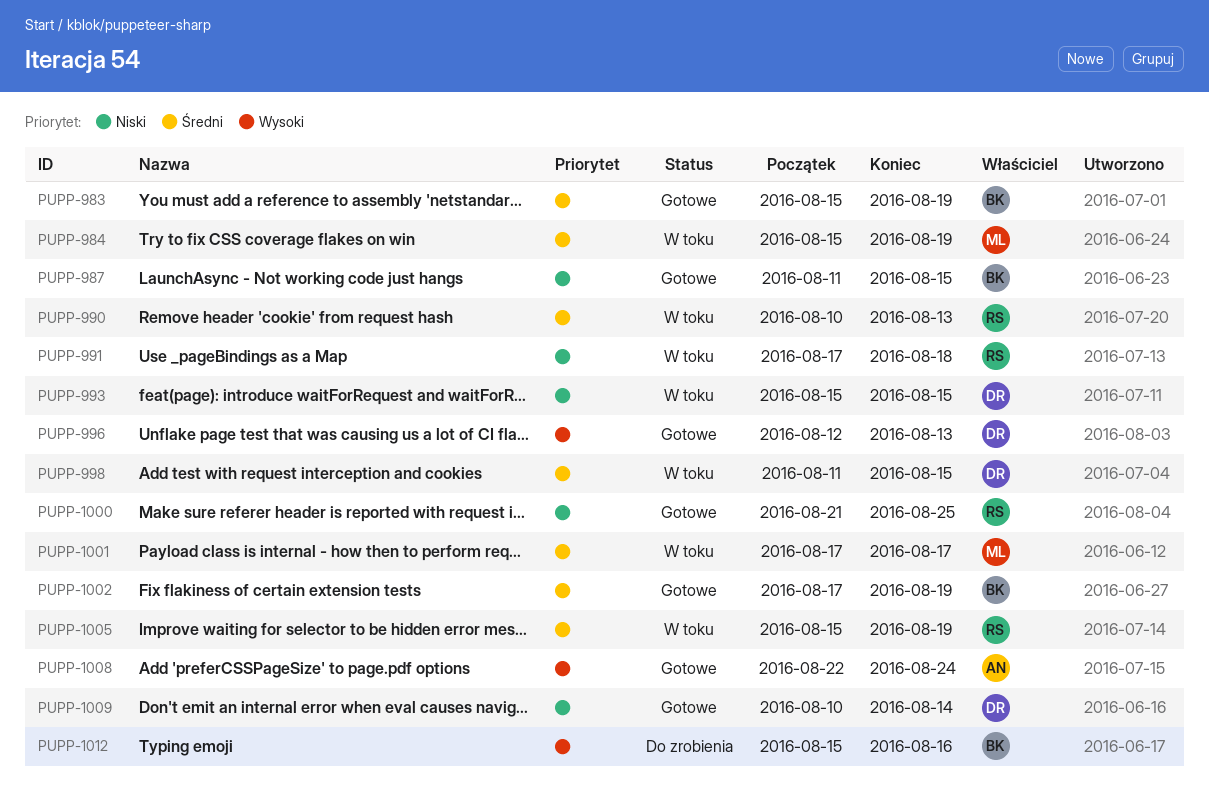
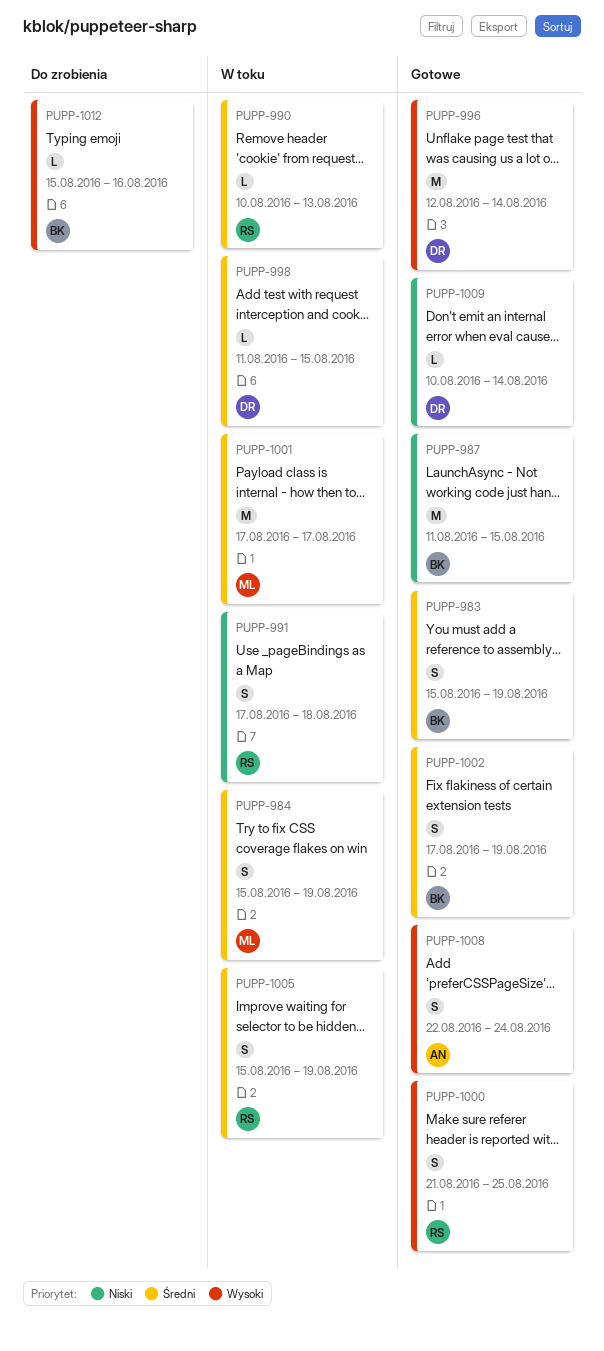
PUPP-993: present -> none
PUPP-996, due: Aug 13 -> Aug 14
PUPP-1000, priority: Niski -> Wysoki

